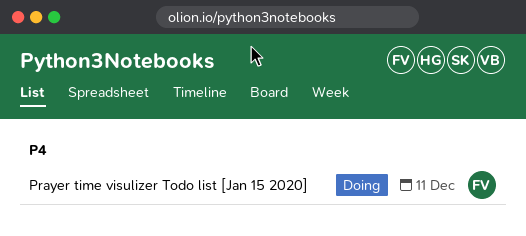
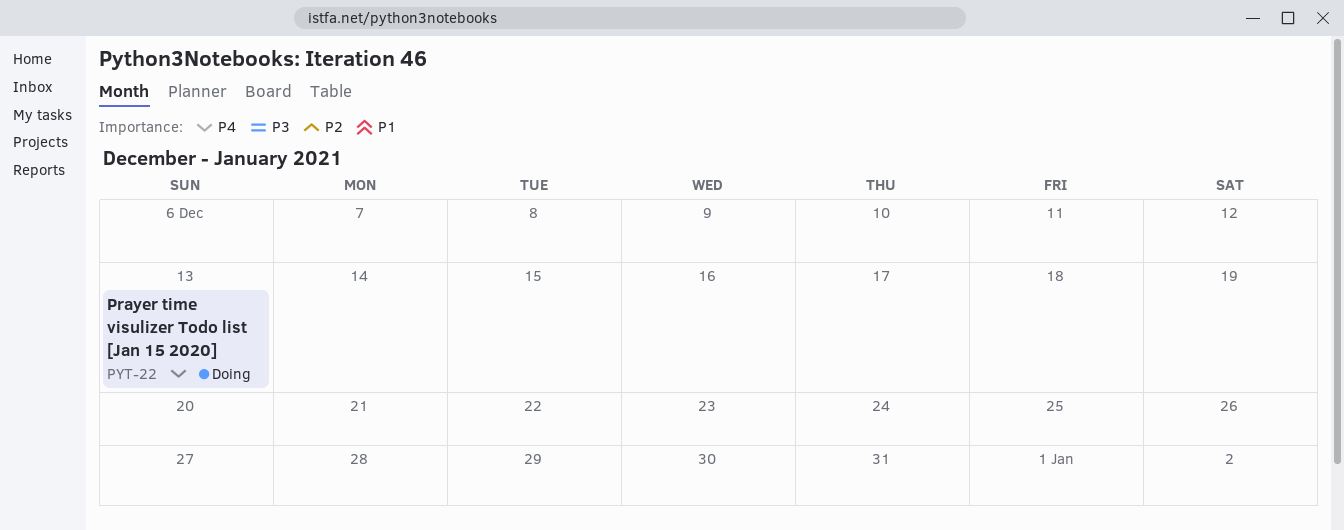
Prayer time visulizer Todo list [Jan 15 2020], due: Dec 11 -> Dec 13

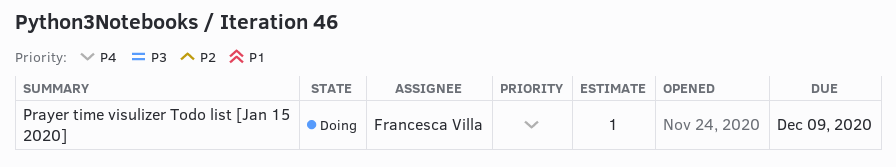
Prayer time visulizer Todo list [Jan 15 2020], due: Dec 13 -> Dec 9

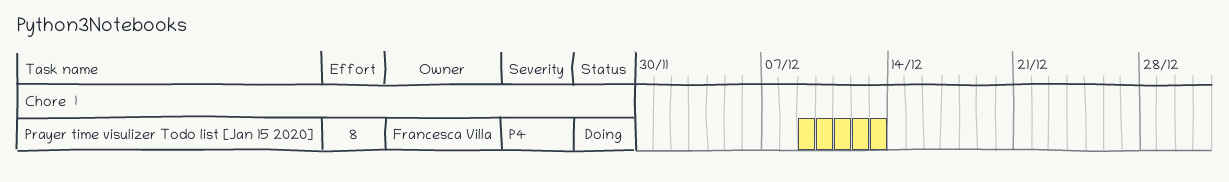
Prayer time visulizer Todo list [Jan 15 2020], estimate: 1 -> 8
Prayer time visulizer Todo list [Jan 15 2020], due: Dec 9 -> Dec 13

